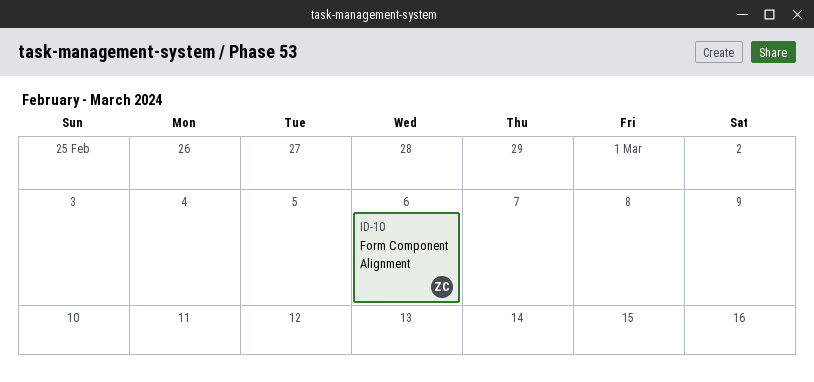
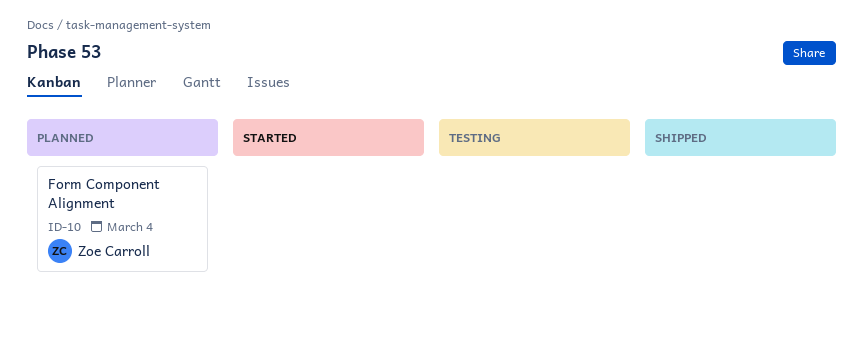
ID-10, due: Mar 6 -> Mar 4

